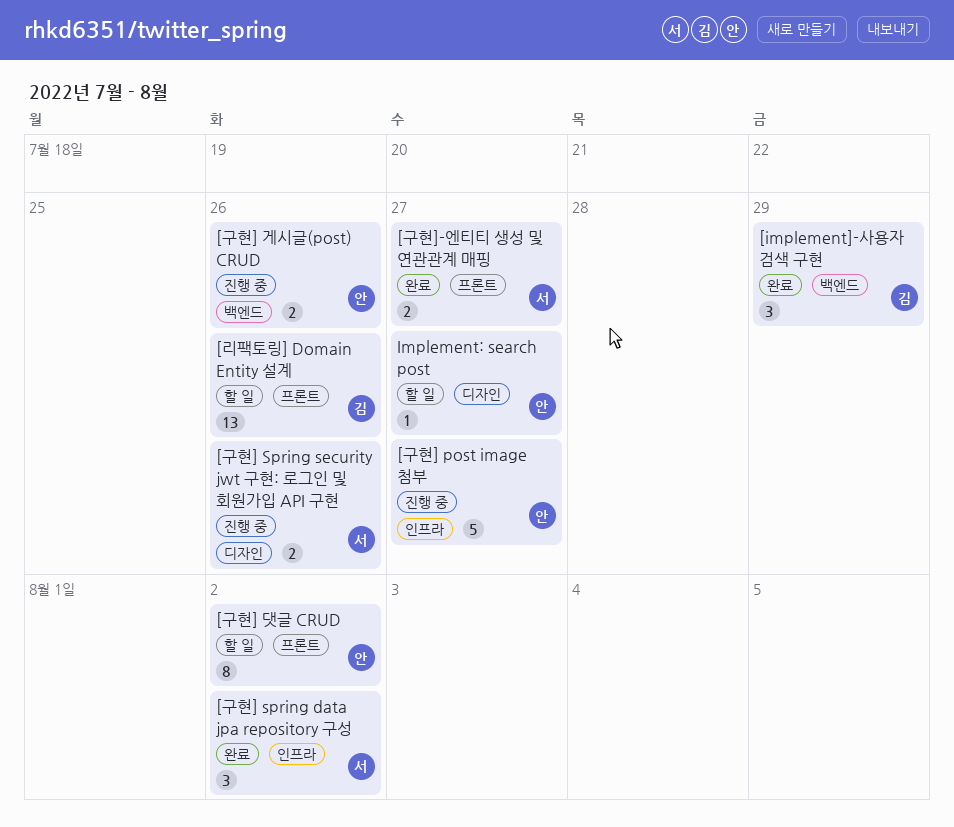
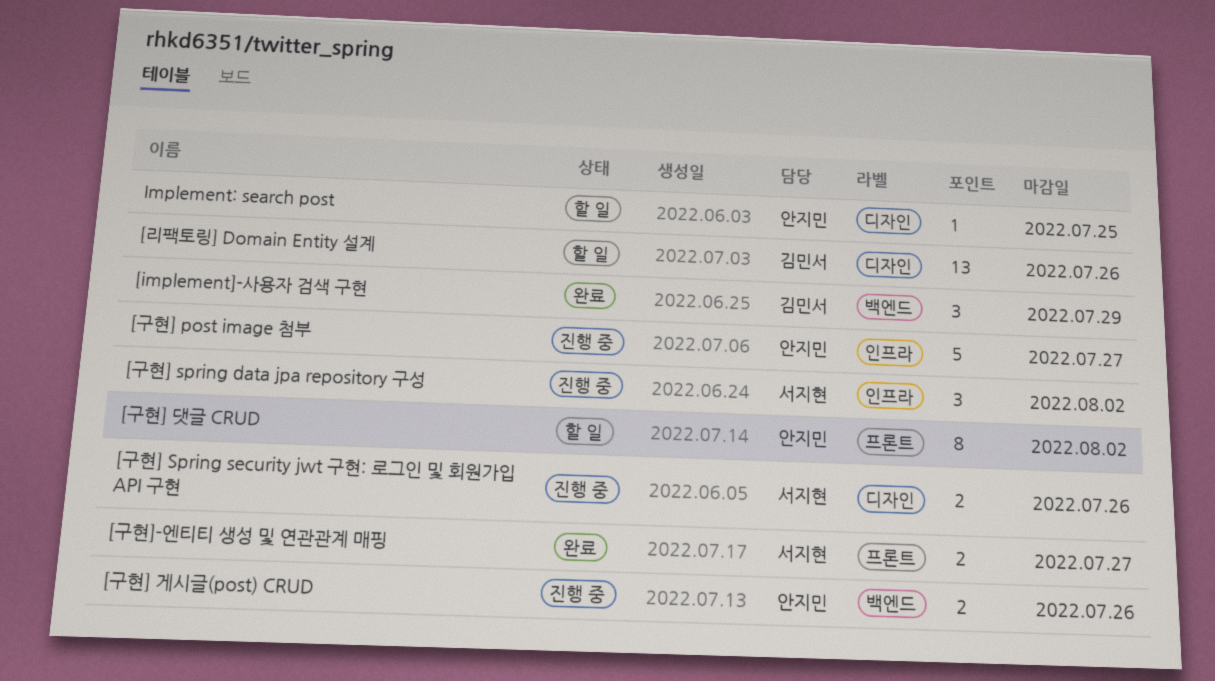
[구현] spring data jpa repository 구성, status: 완료 -> 진행 중
[리팩토링] Domain Entity 설계, label: 프론트 -> 디자인
Implement: search post, due: Jul 27 -> Jul 25

